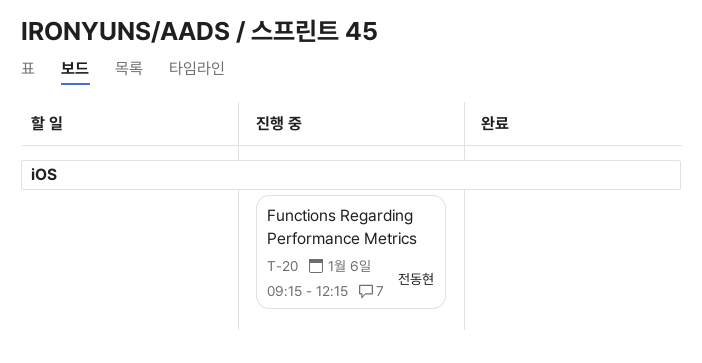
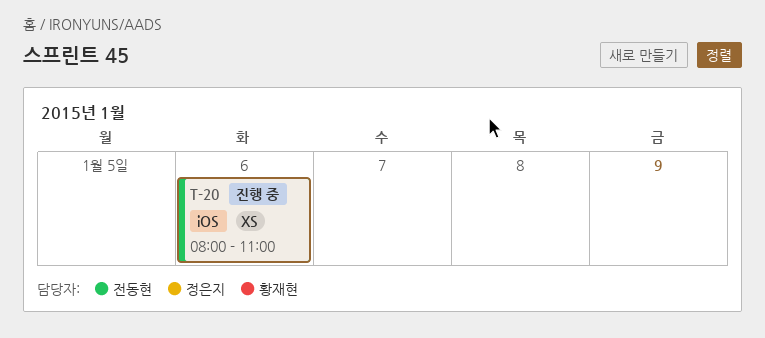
T-20, begins: 09:15 -> 08:00
T-20, ends: 12:15 -> 11:00

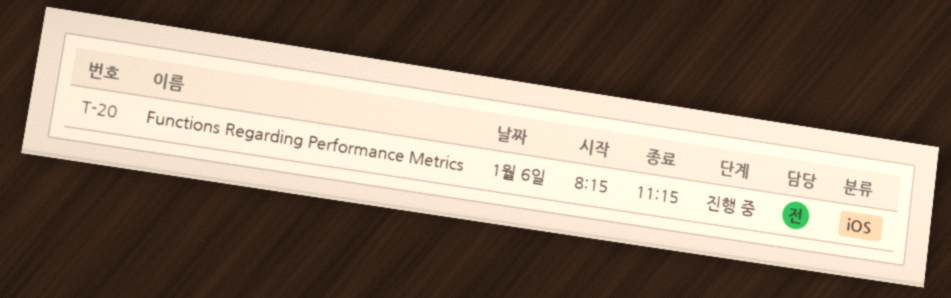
T-20, begins: 08:00 -> 08:15
T-20, ends: 11:00 -> 11:15

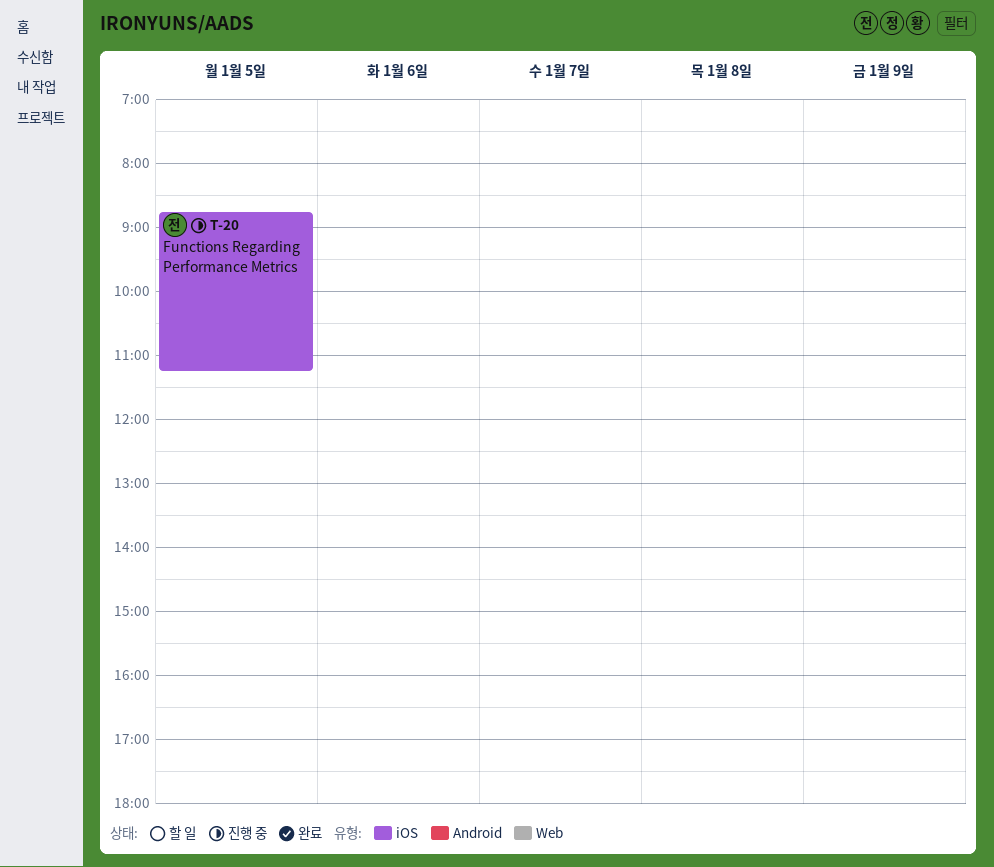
T-20, day: Jan 6 -> Jan 5
T-20, begins: 08:15 -> 08:45

